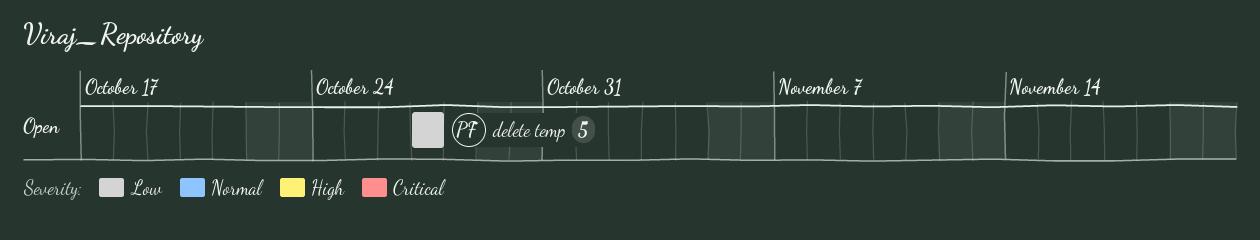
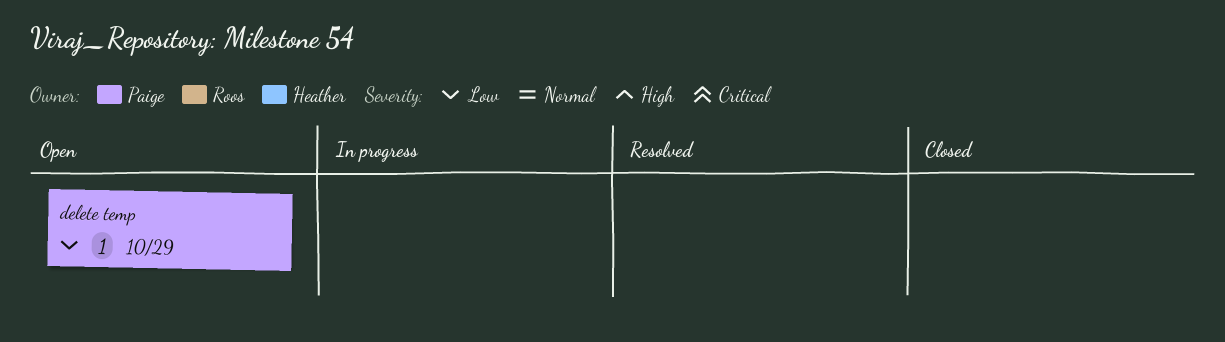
delete temp, estimate: 5 -> 1
delete temp, due: Oct 27 -> Oct 29

